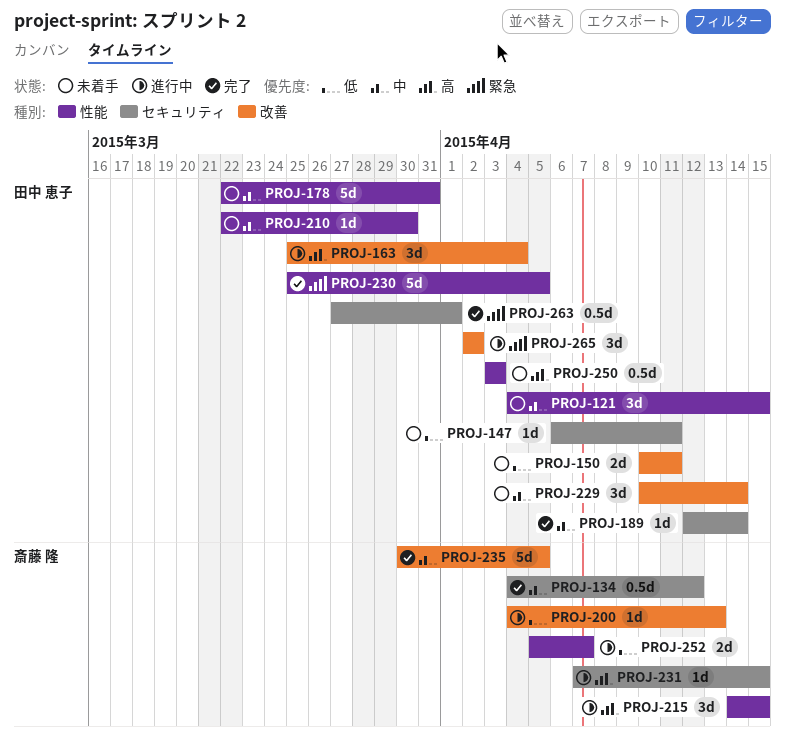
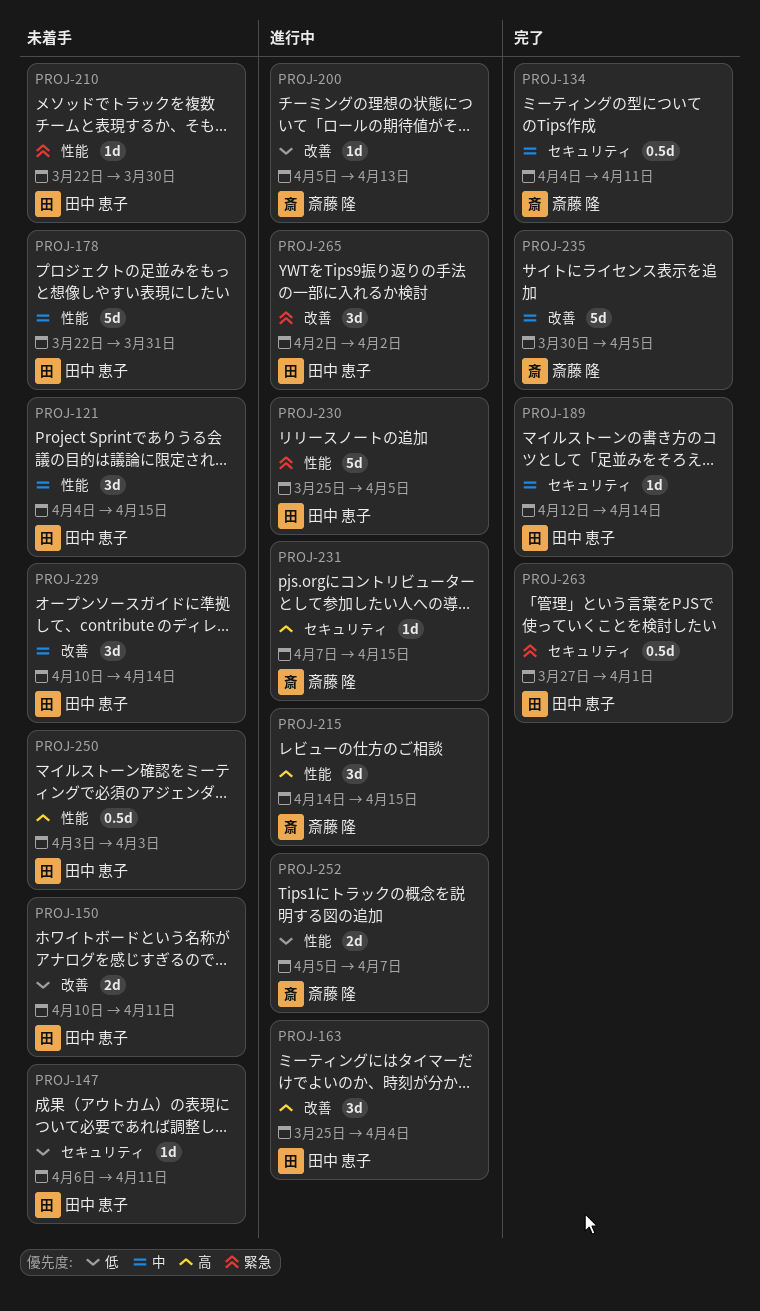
PROJ-134, due: Apr 12 -> Apr 11
PROJ-200, start: Apr 4 -> Apr 5
PROJ-210, priority: 中 -> 緊急
PROJ-230, status: 完了 -> 進行中

